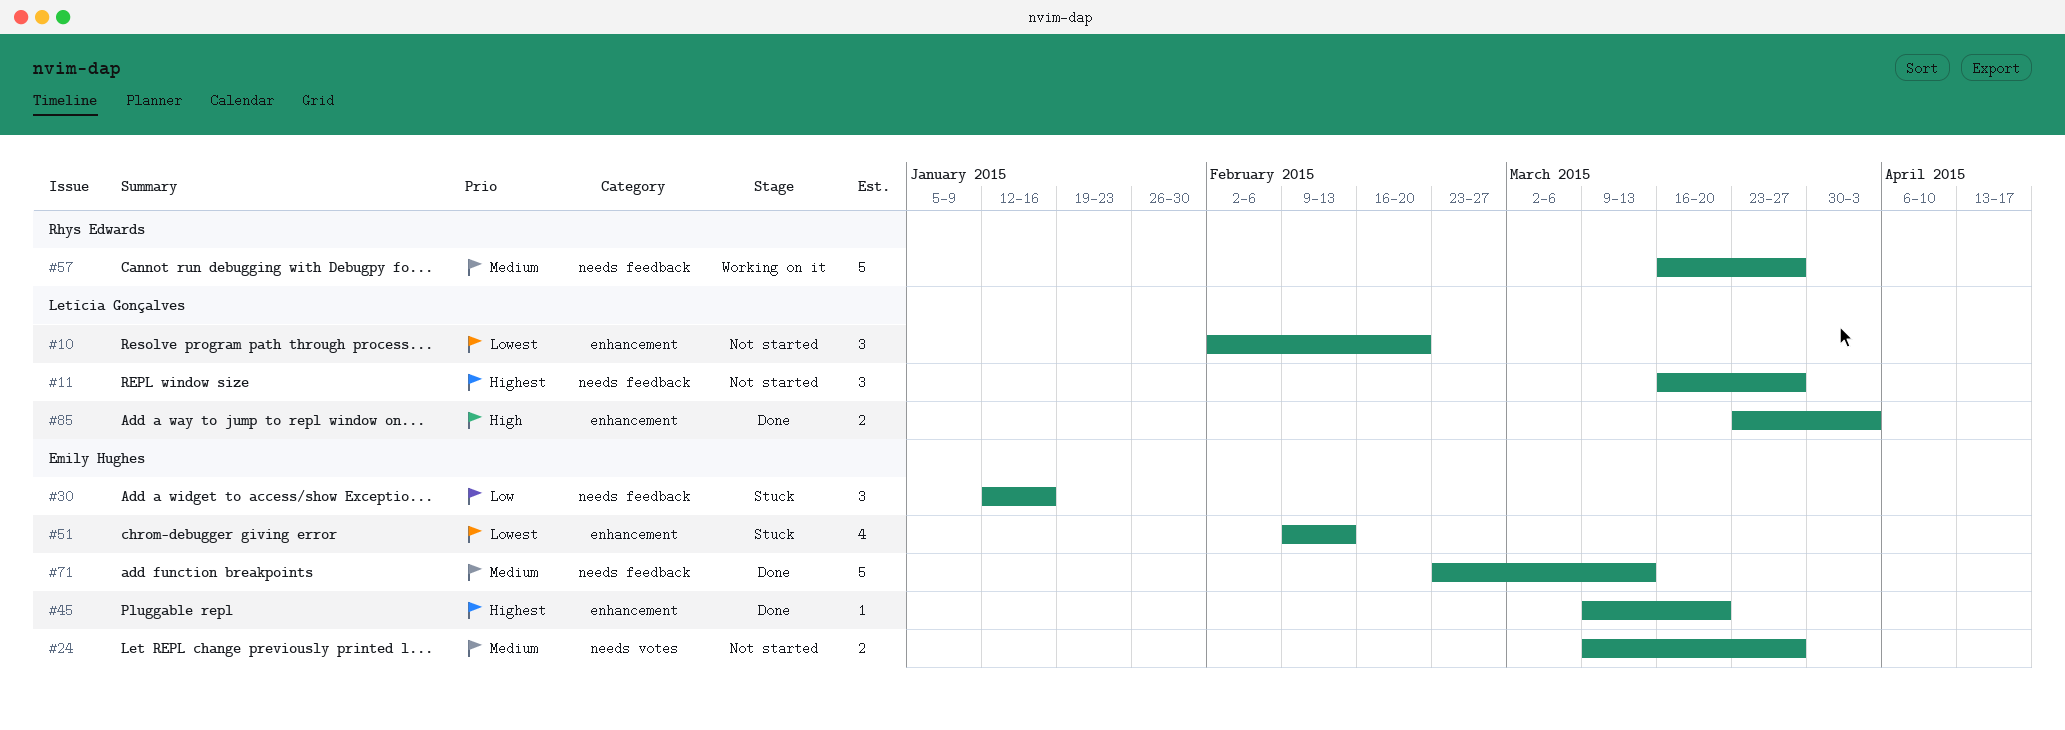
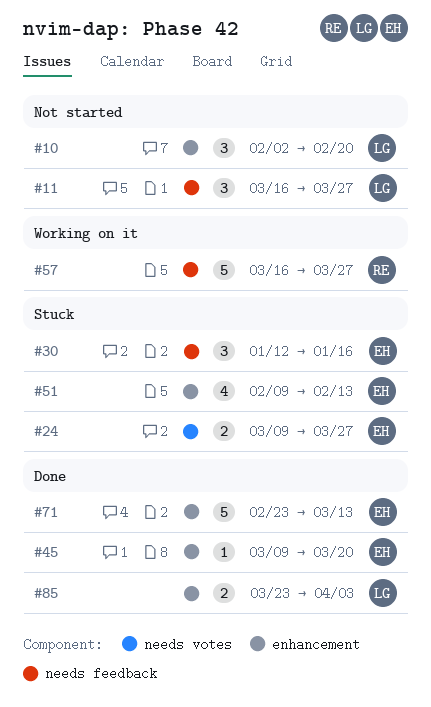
#24, status: Not started -> Stuck
#71, label: needs feedback -> enhancement

